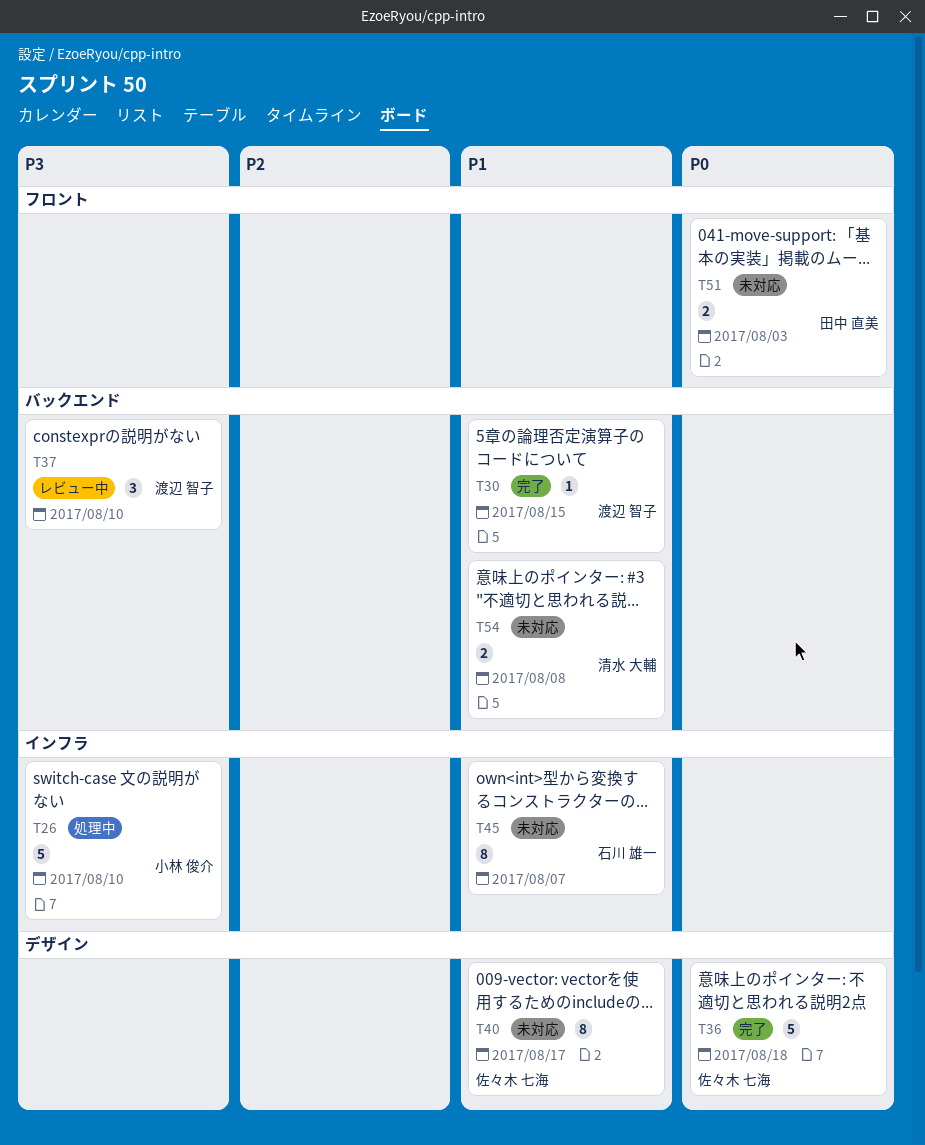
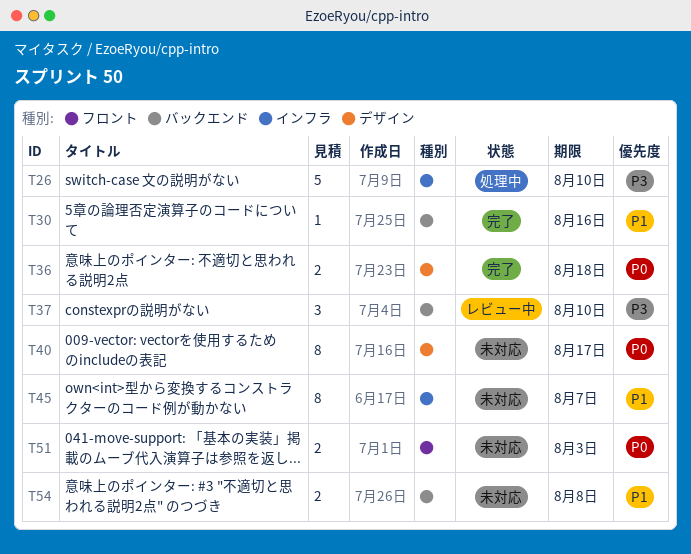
T30, due: Aug 15 -> Aug 16
T36, estimate: 5 -> 2
T40, priority: P1 -> P0

